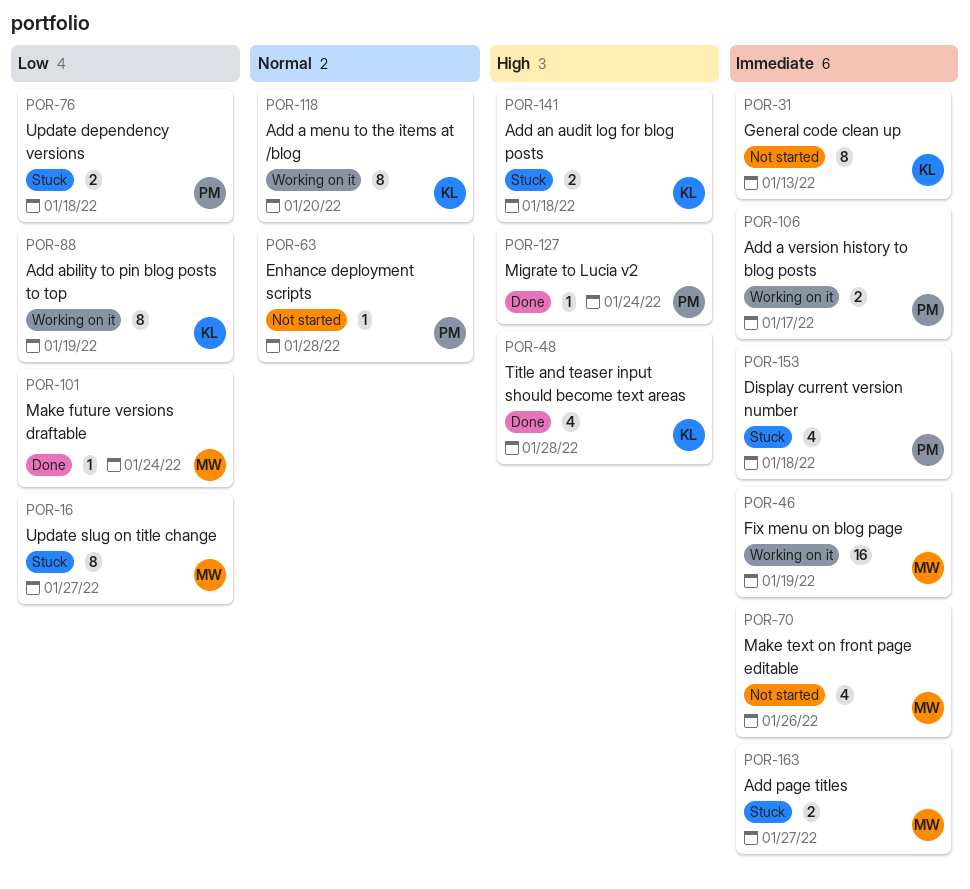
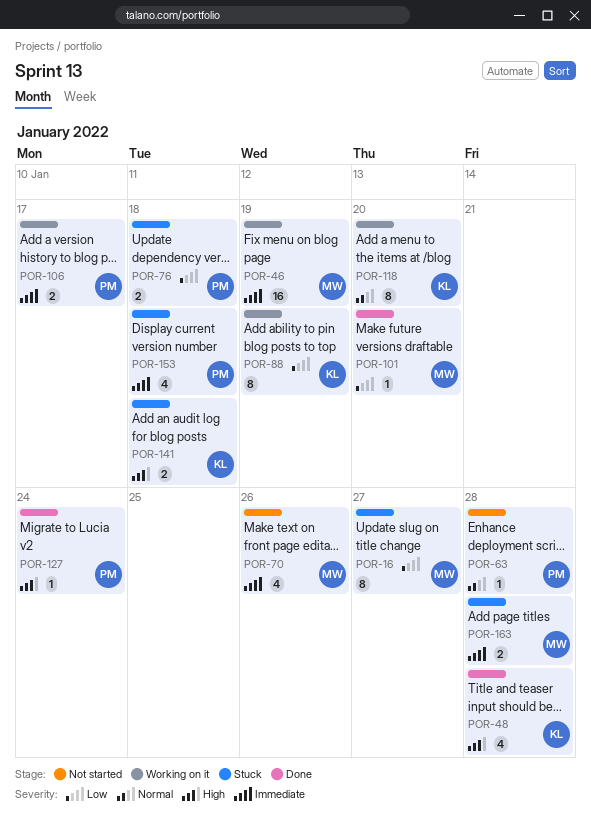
POR-31: present -> none
POR-101, due: Jan 24 -> Jan 20
POR-163, due: Jan 27 -> Jan 28

